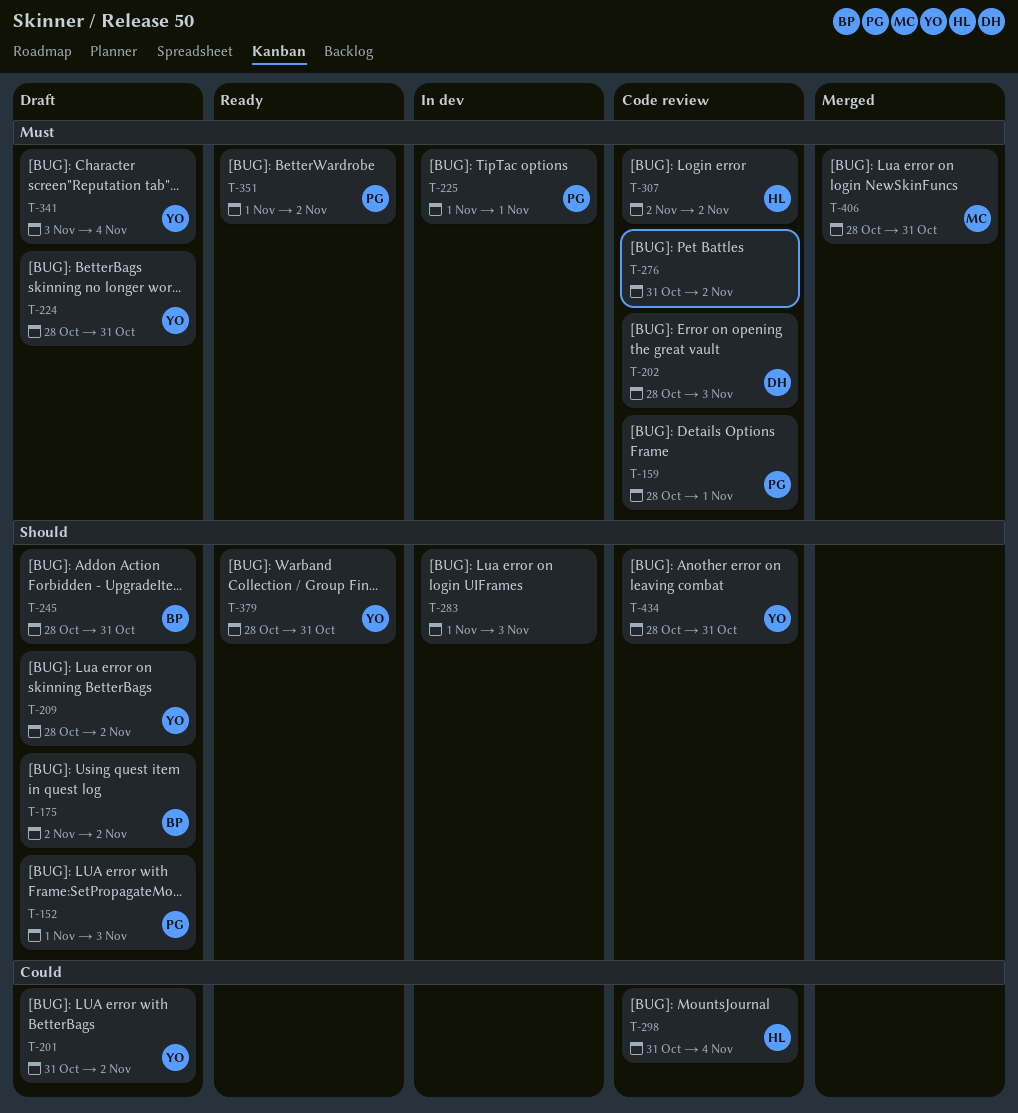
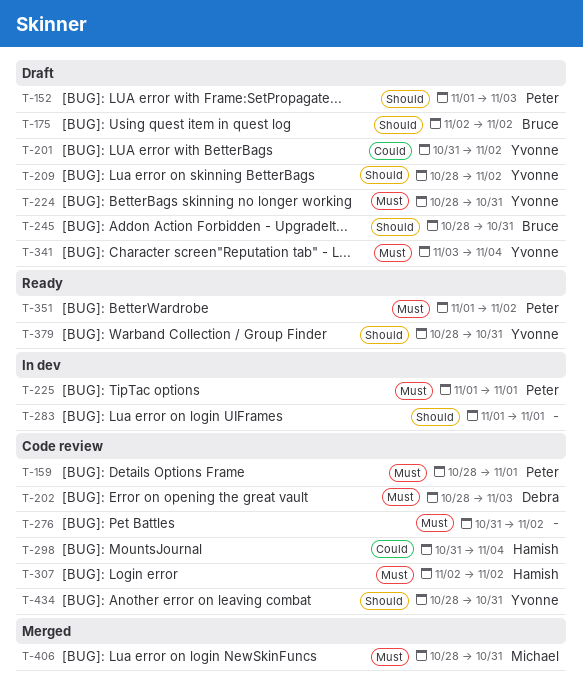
T-283, due: Nov 3 -> Nov 1

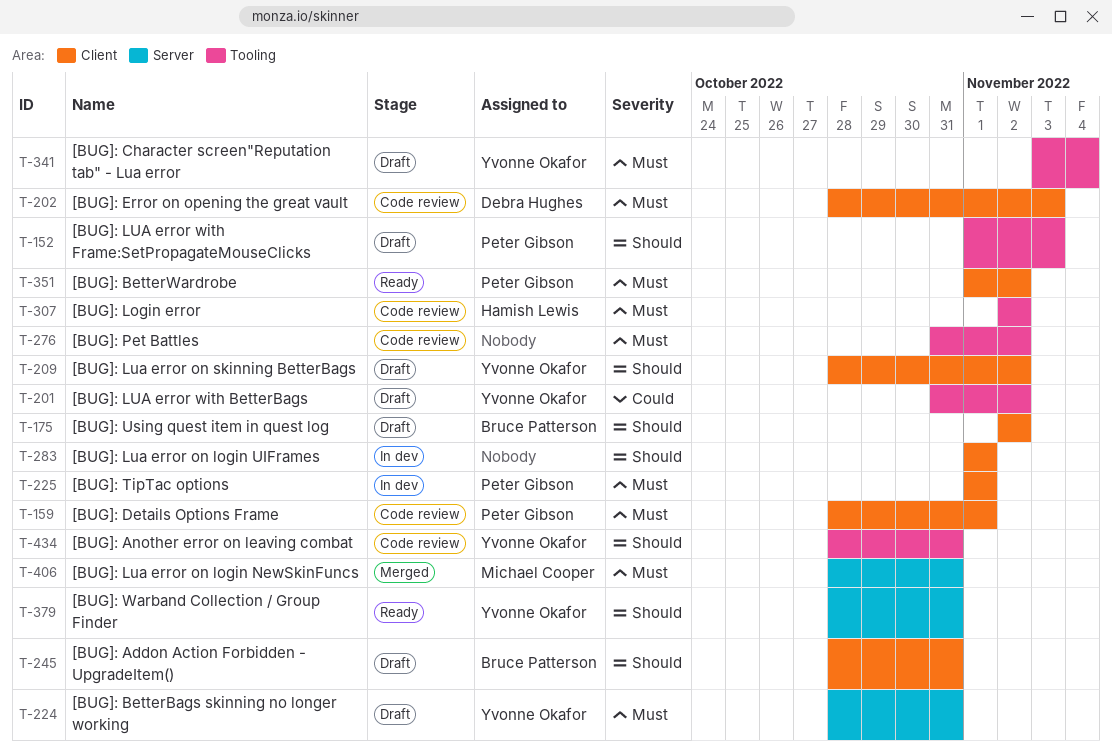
T-298: present -> none

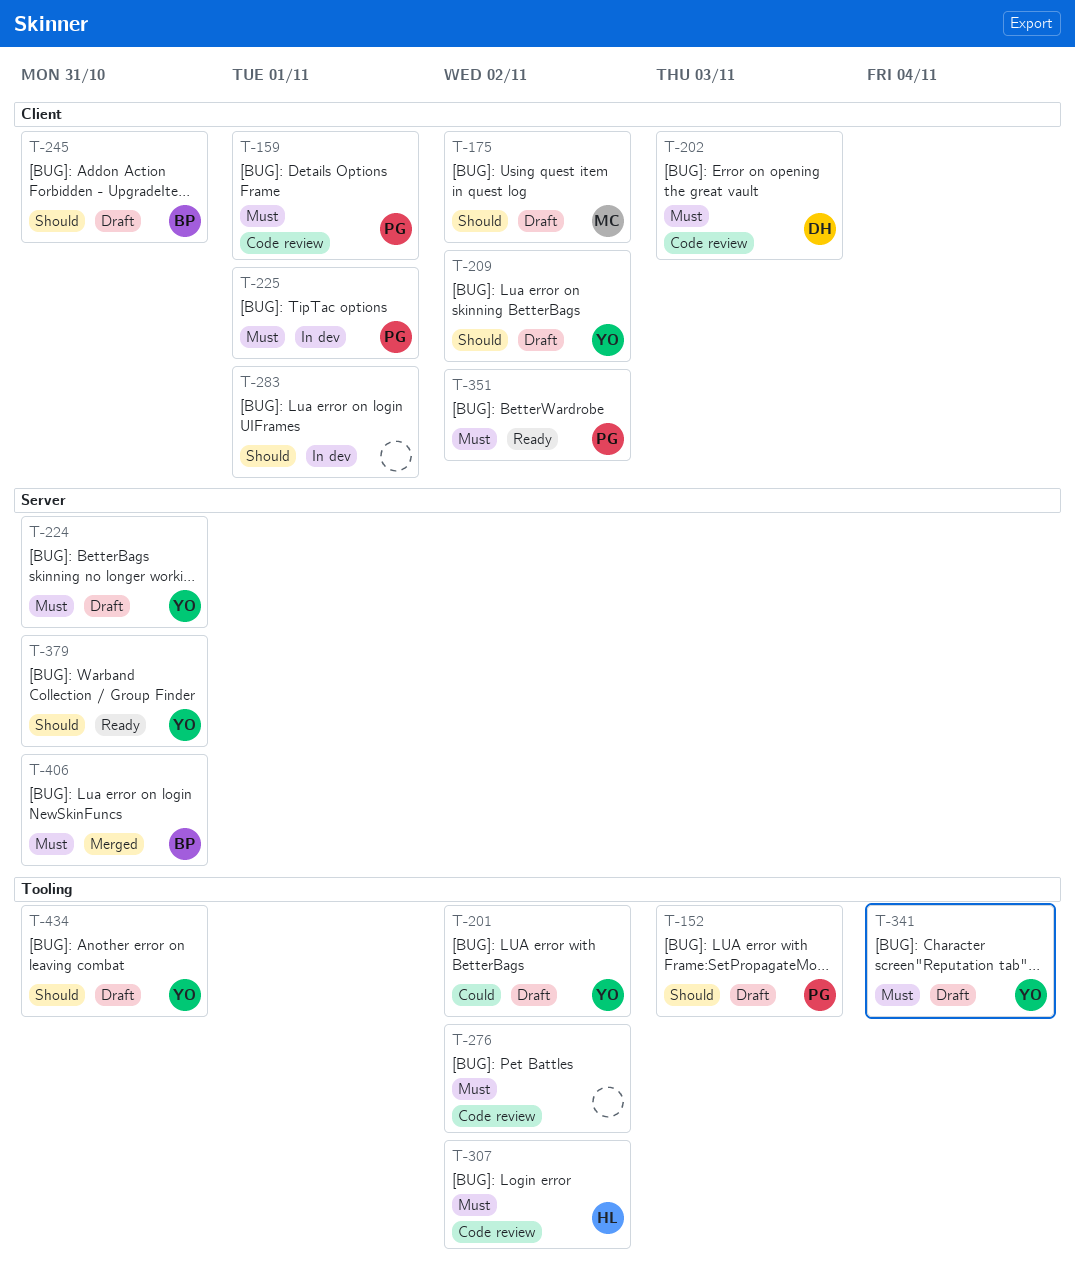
T-175, owner: Bruce Patterson -> Michael Cooper
T-406, owner: Michael Cooper -> Bruce Patterson
T-434, status: Code review -> Draft

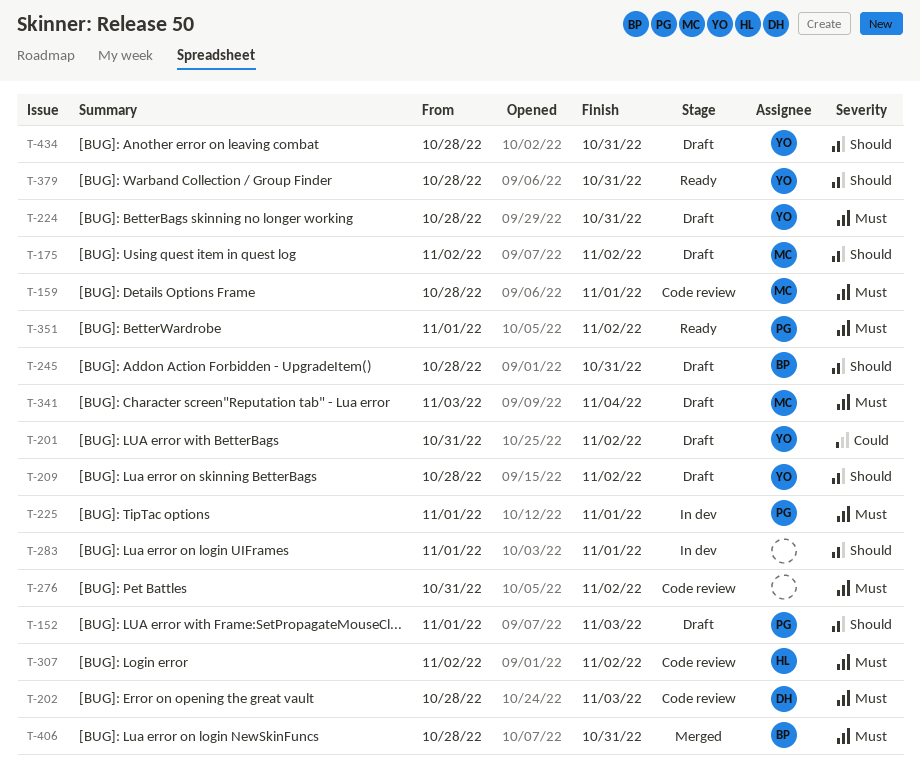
T-159, owner: PG -> MC
T-341, owner: YO -> MC

